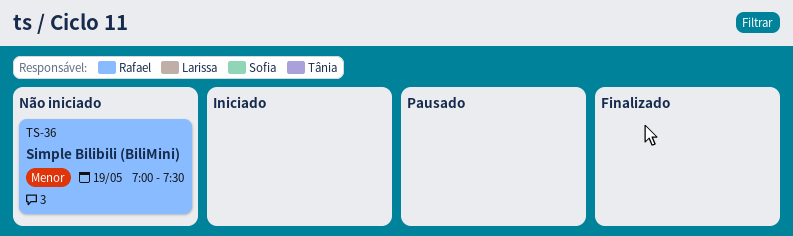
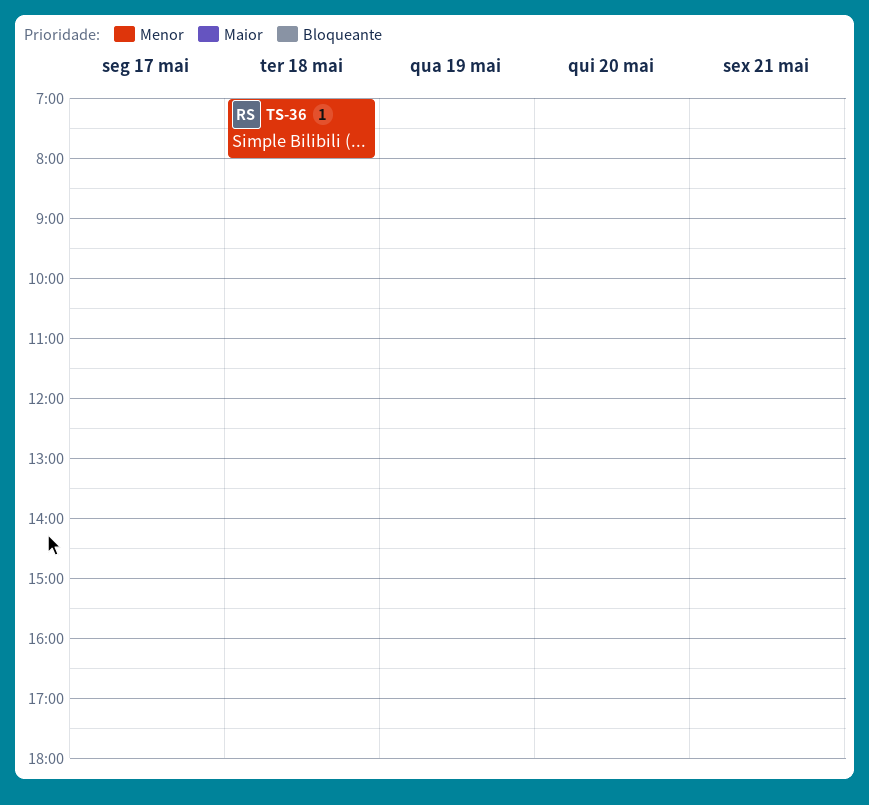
TS-36, day: May 19 -> May 18
TS-36, ends: 07:30 -> 08:00

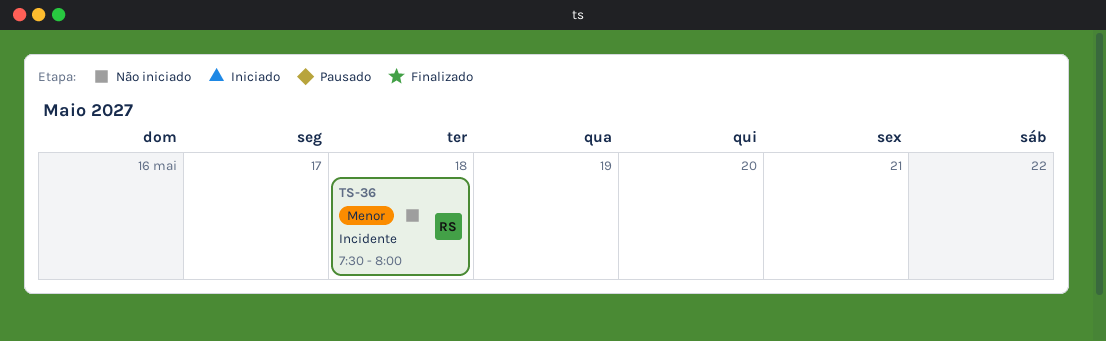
TS-36, begins: 07:00 -> 07:30

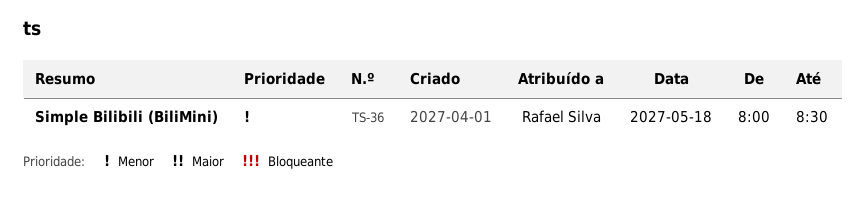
TS-36, begins: 07:30 -> 08:00
TS-36, ends: 08:00 -> 08:30

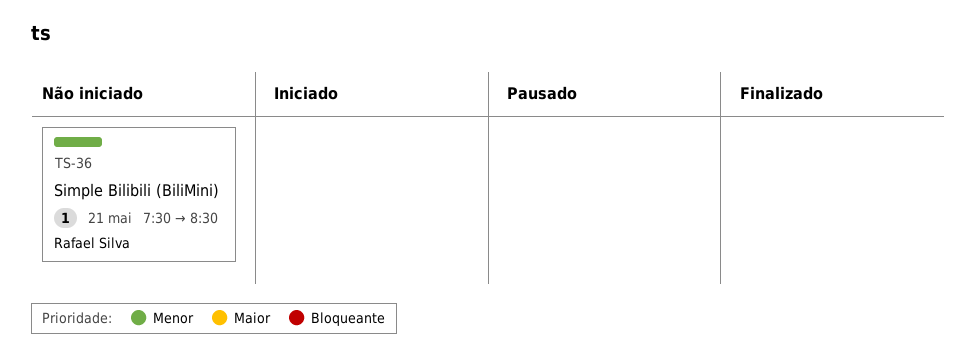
TS-36, day: May 18 -> May 21
TS-36, begins: 08:00 -> 07:30

